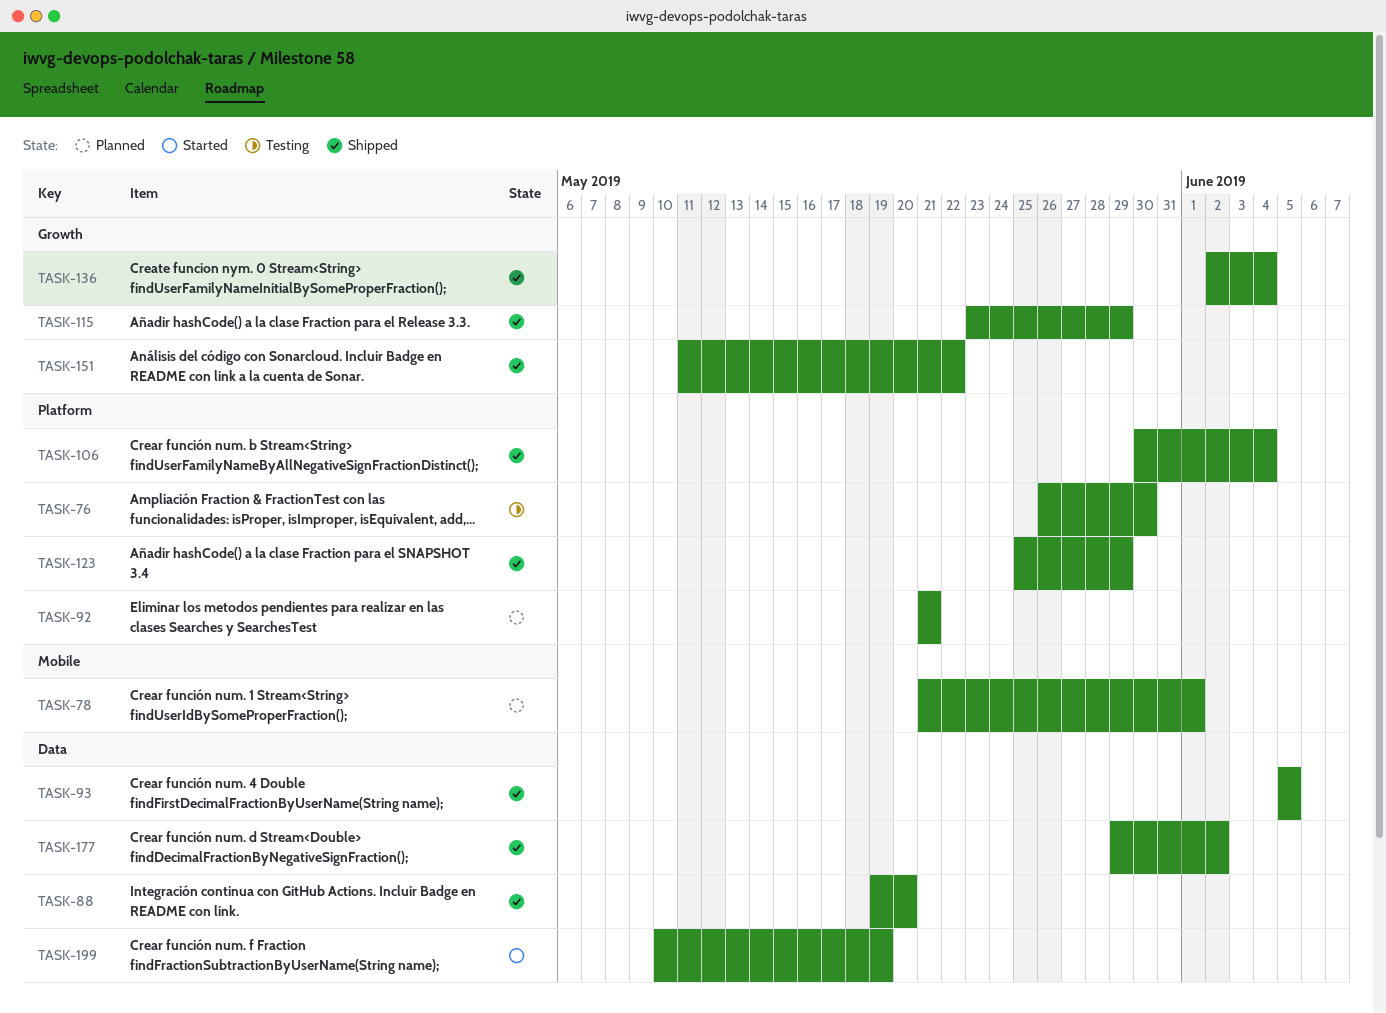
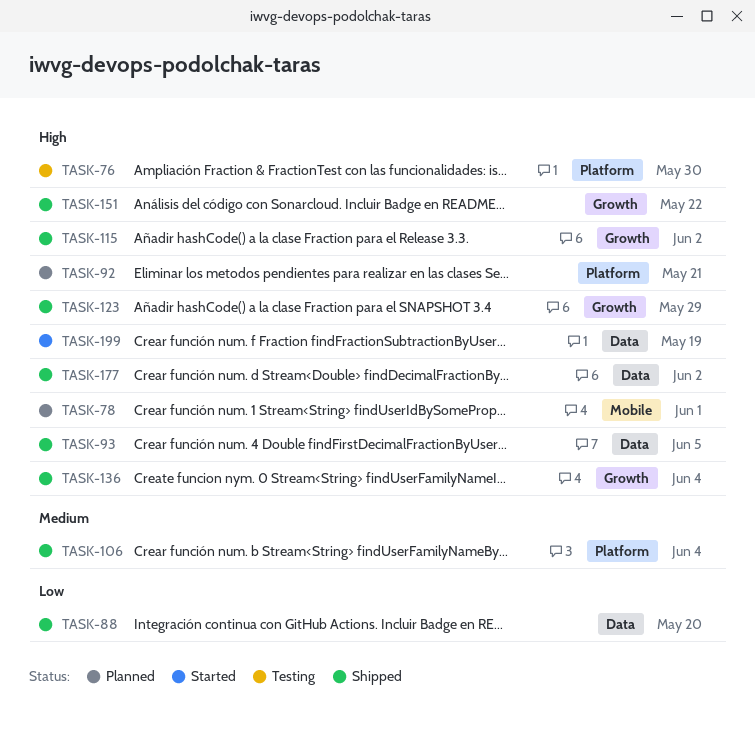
TASK-115, due: May 29 -> Jun 2
TASK-123, label: Platform -> Growth

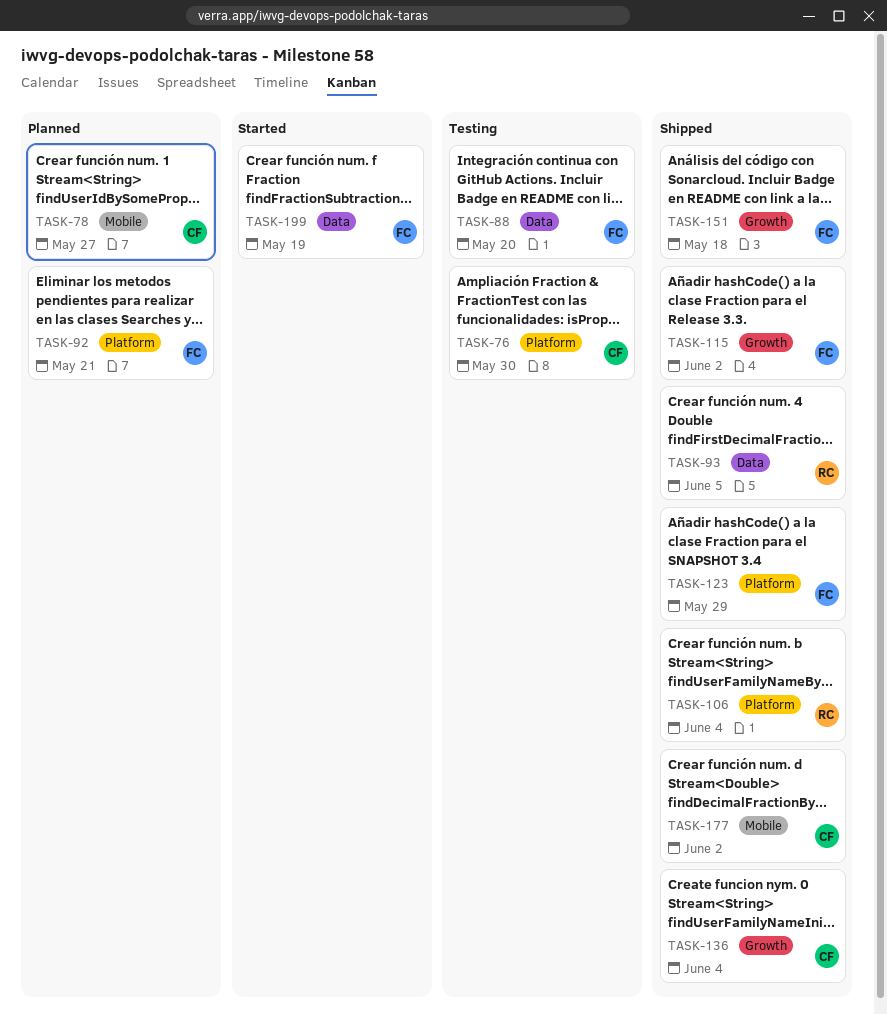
TASK-78, due: Jun 1 -> May 27
TASK-88, status: Shipped -> Testing
TASK-123, label: Growth -> Platform
TASK-151, due: May 22 -> May 18
TASK-177, label: Data -> Mobile

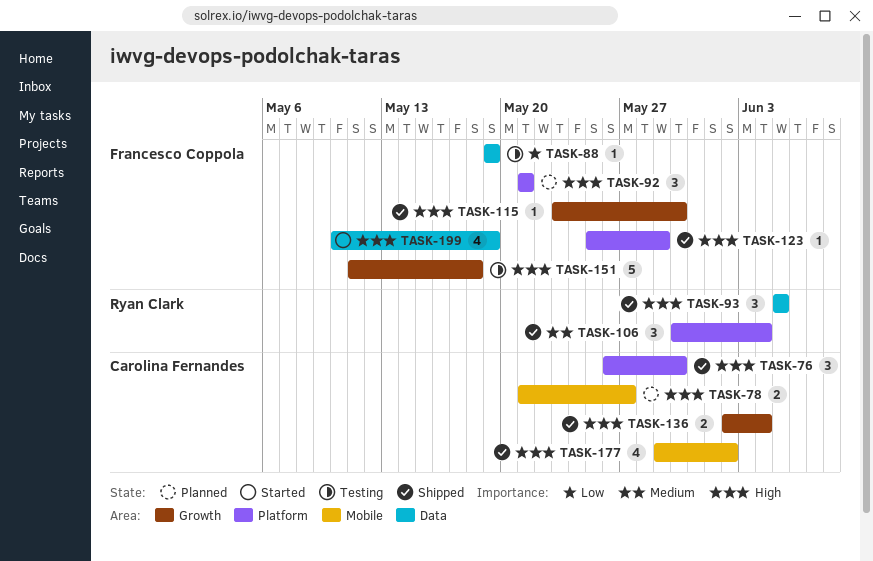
TASK-76, status: Testing -> Shipped
TASK-88, due: May 20 -> May 19
TASK-115, due: Jun 2 -> May 30
TASK-151, status: Shipped -> Testing

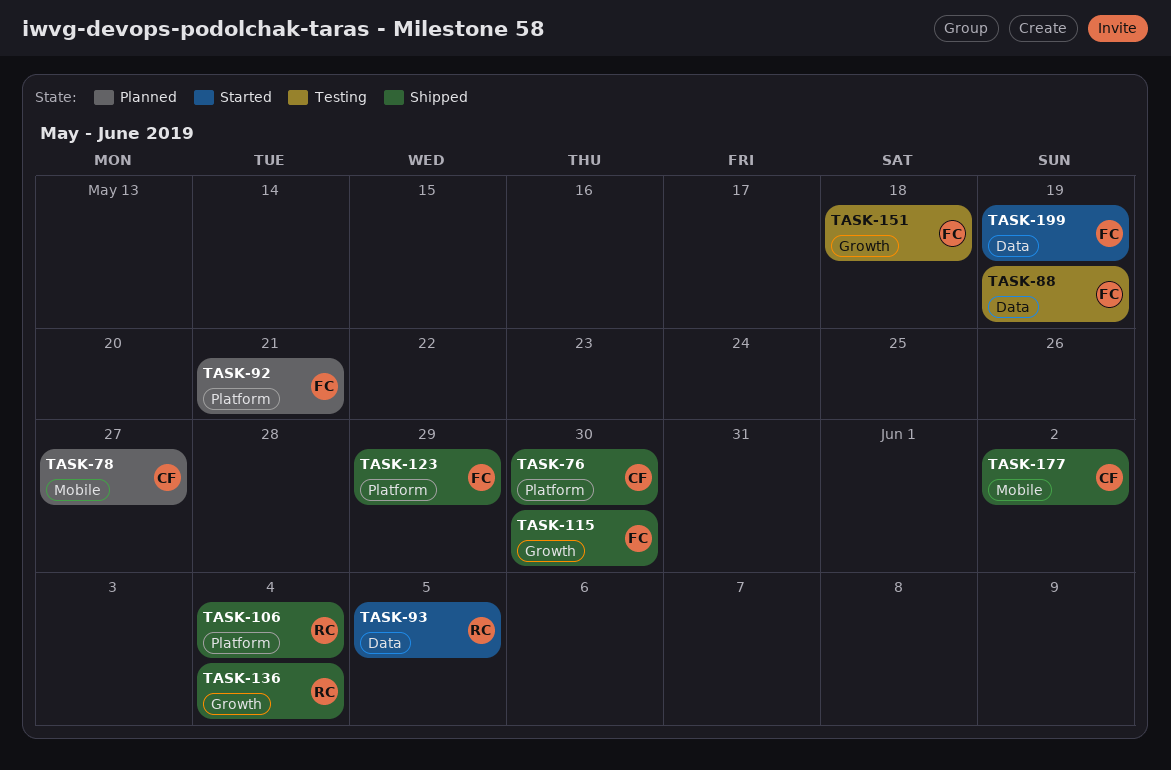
TASK-93, status: Shipped -> Started
TASK-136, owner: Carolina Fernandes -> Ryan Clark

